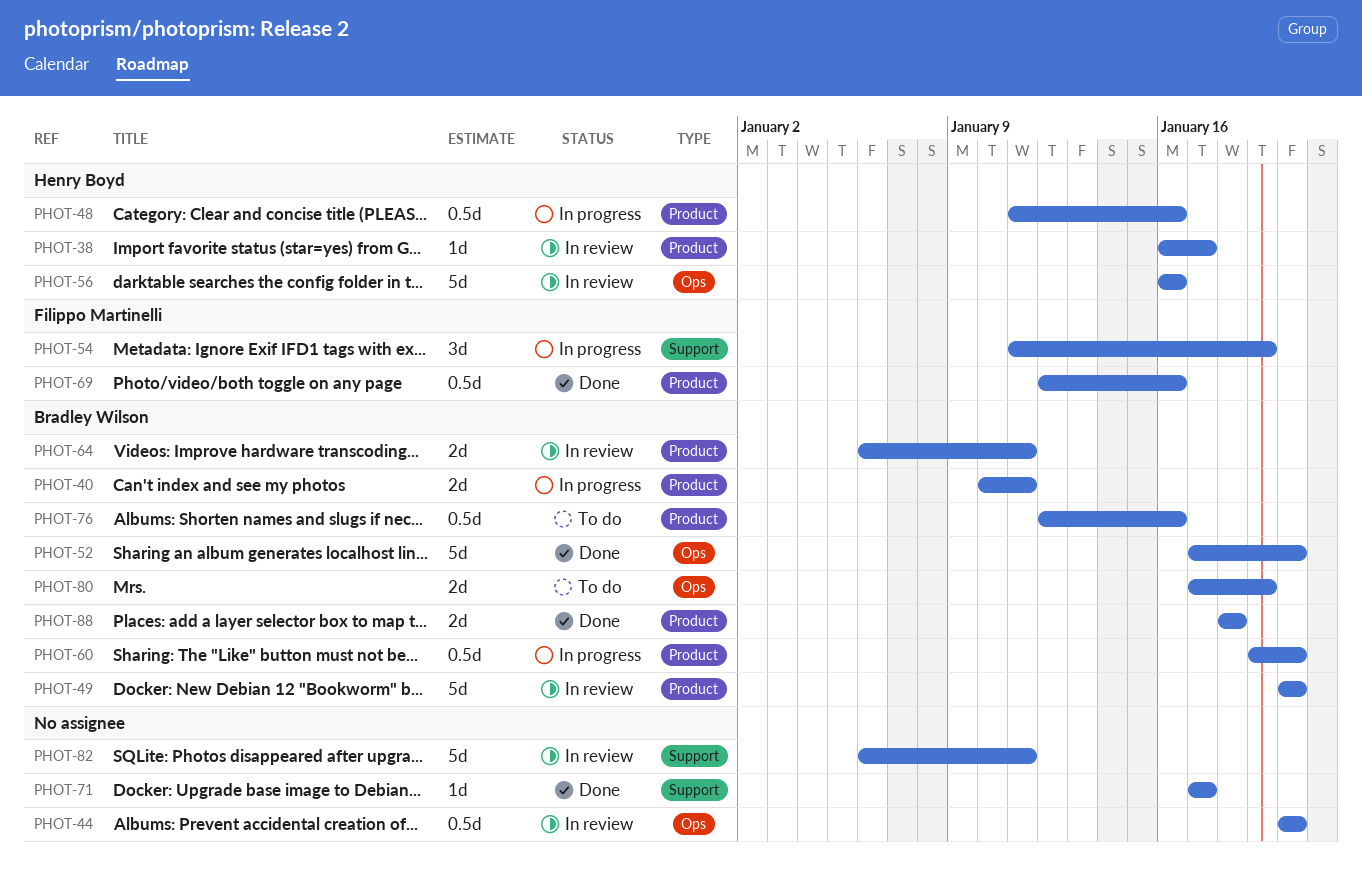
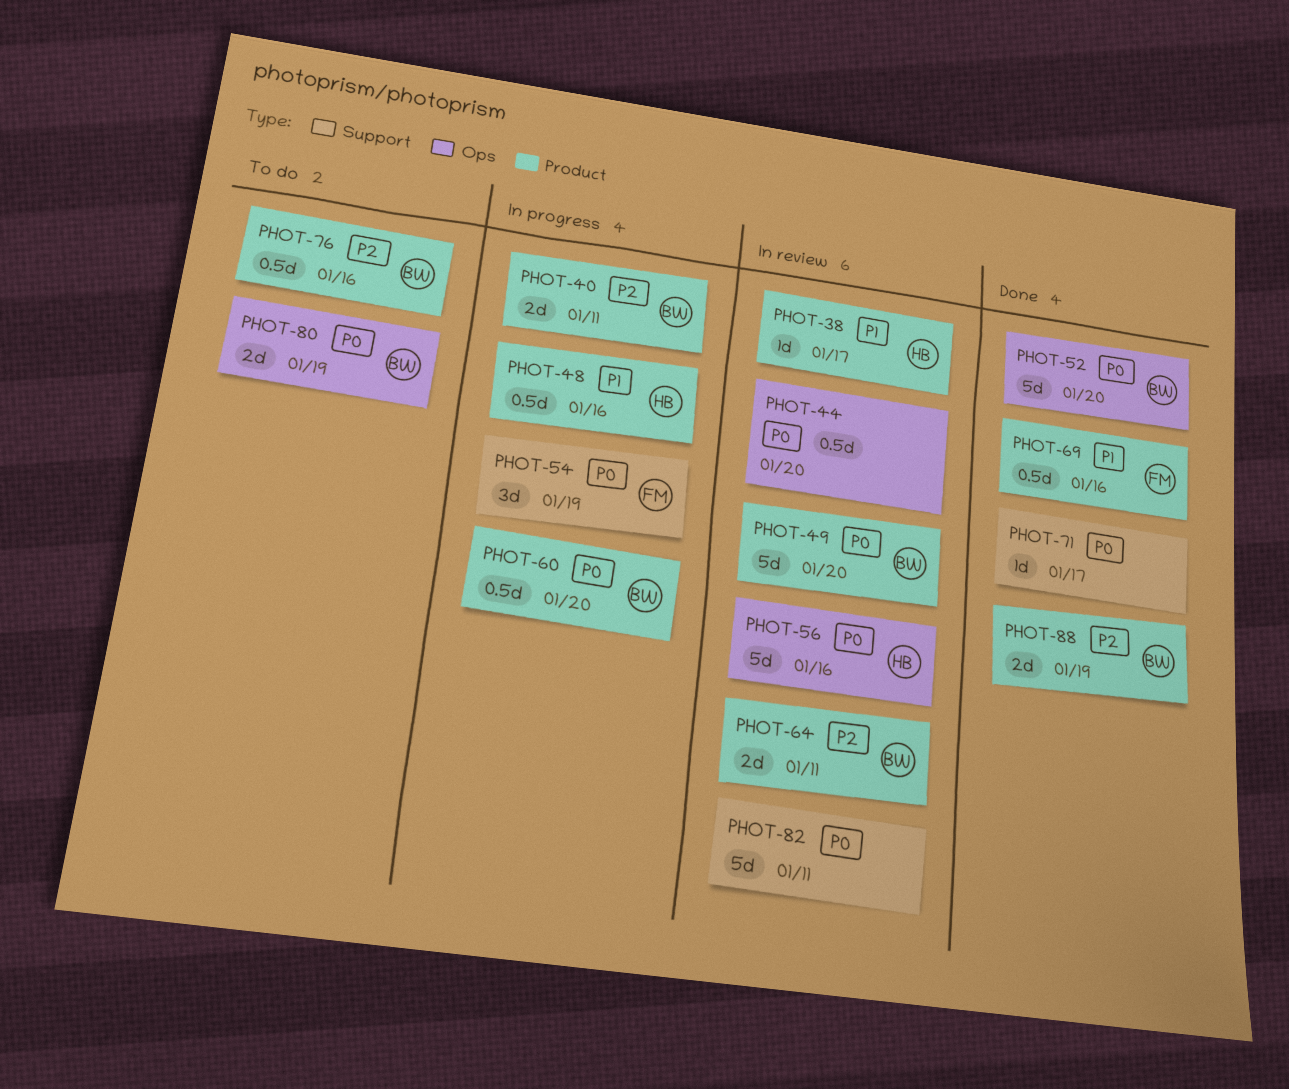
PHOT-88, due: Jan 18 -> Jan 19

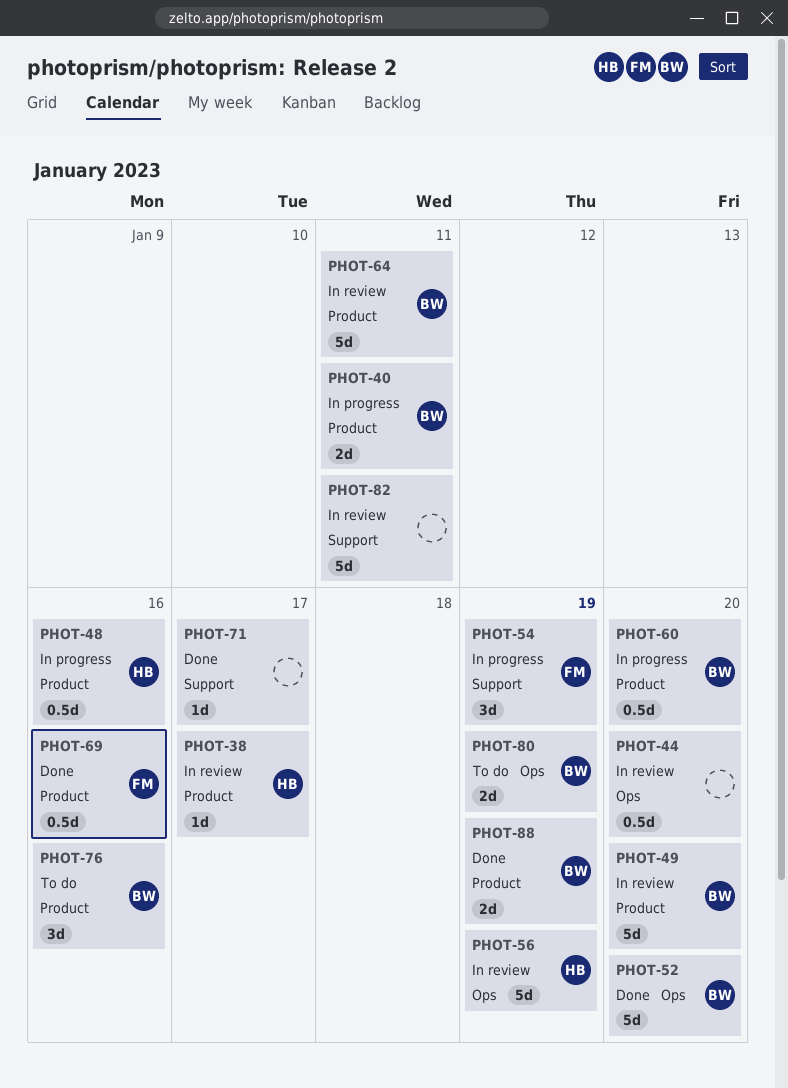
PHOT-56, due: Jan 16 -> Jan 19
PHOT-64, estimate: 2d -> 5d
PHOT-76, estimate: 0.5d -> 3d

